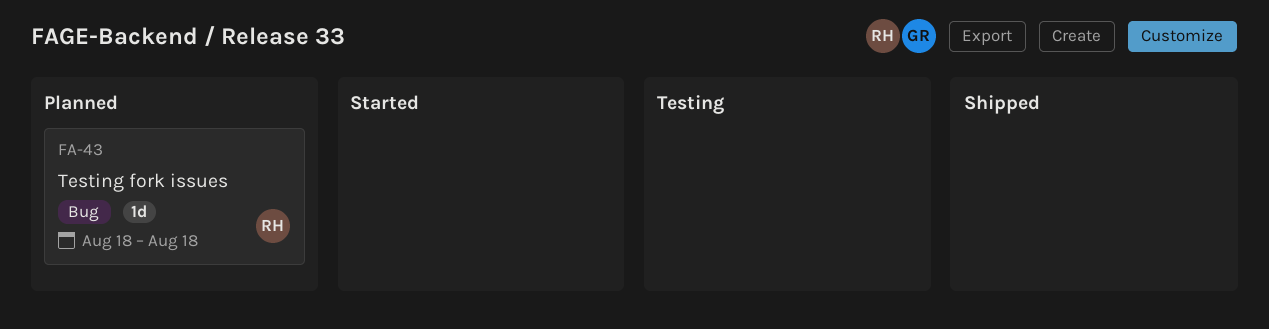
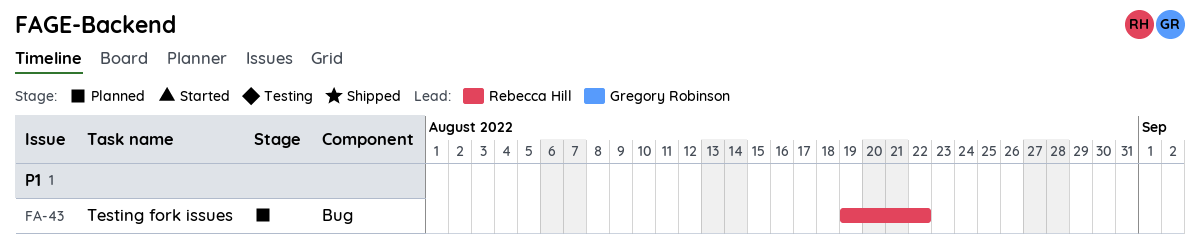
FA-43, start: Aug 18 -> Aug 19
FA-43, due: Aug 18 -> Aug 22

